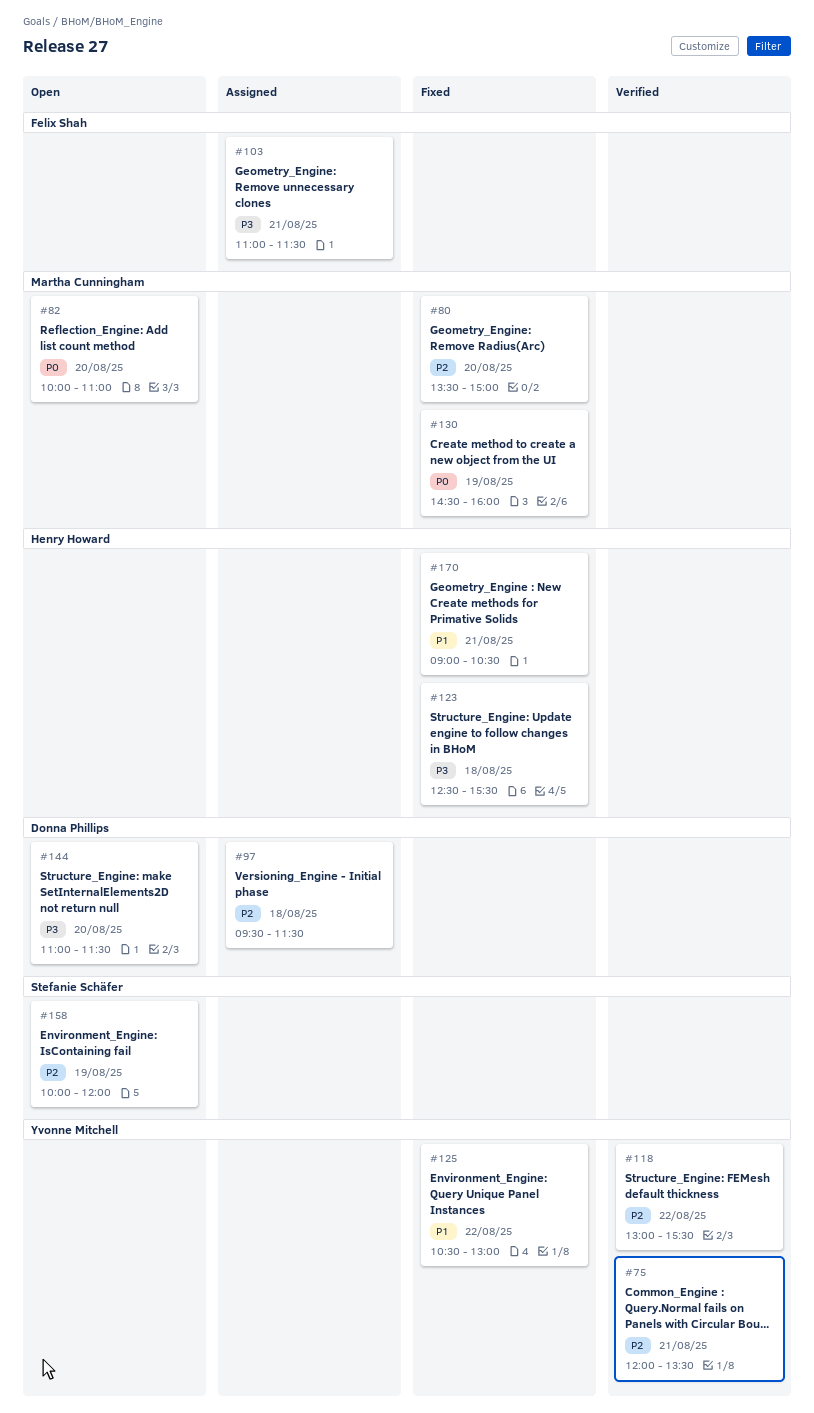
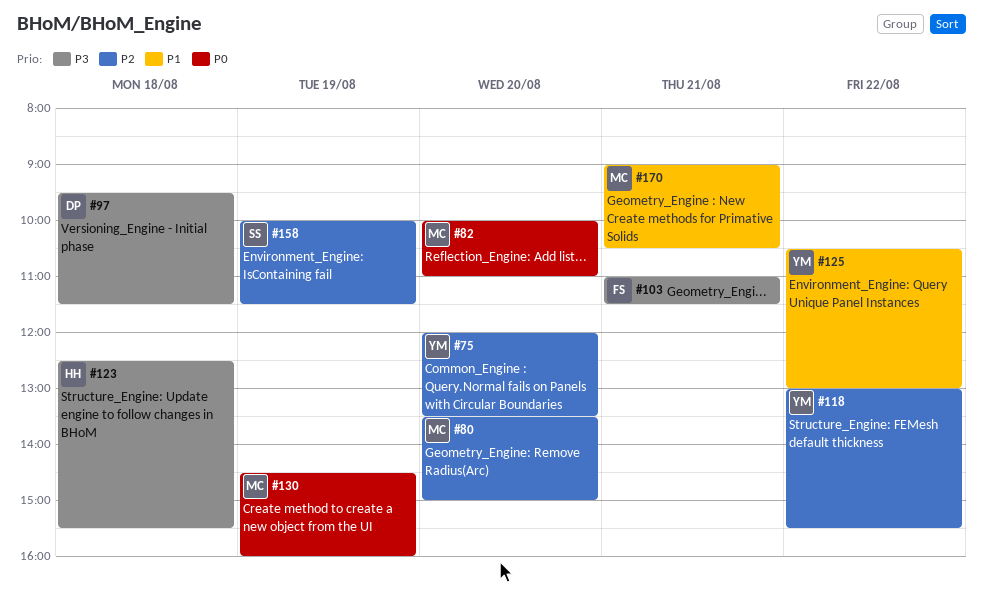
#75, day: Aug 21 -> Aug 20
#97, priority: P2 -> P3
#144: present -> none
#158, ends: 12:00 -> 11:30
#170, owner: Henry Howard -> Martha Cunningham

